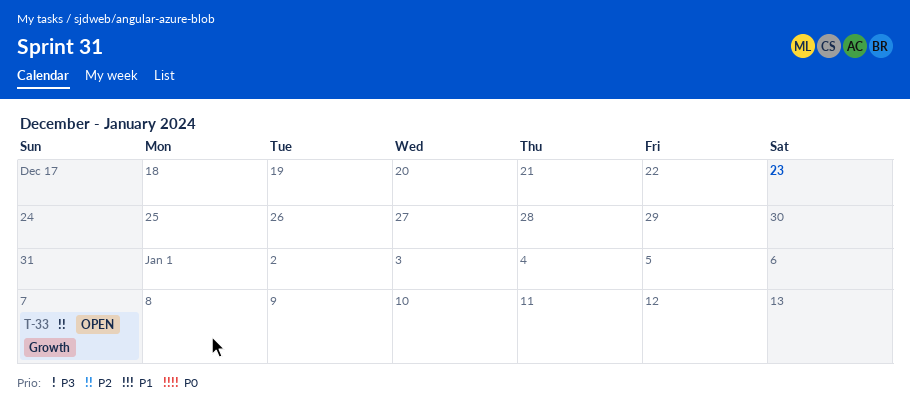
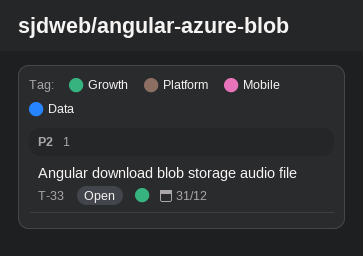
T-33, due: Jan 7 -> Dec 31

